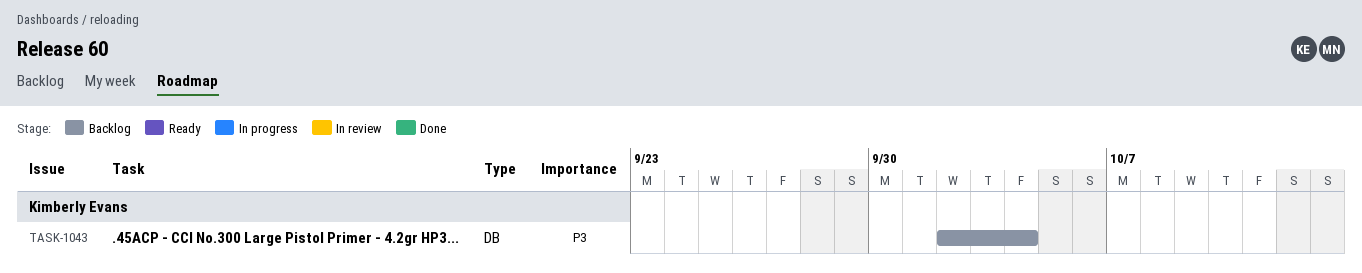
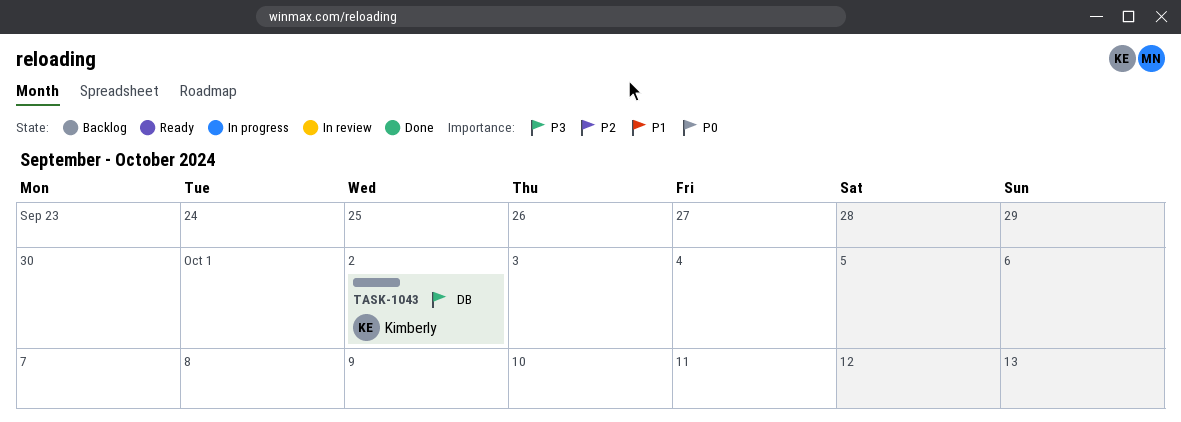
TASK-1043, due: Oct 4 -> Oct 2

